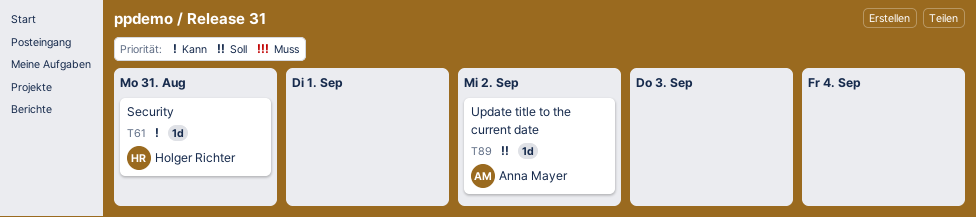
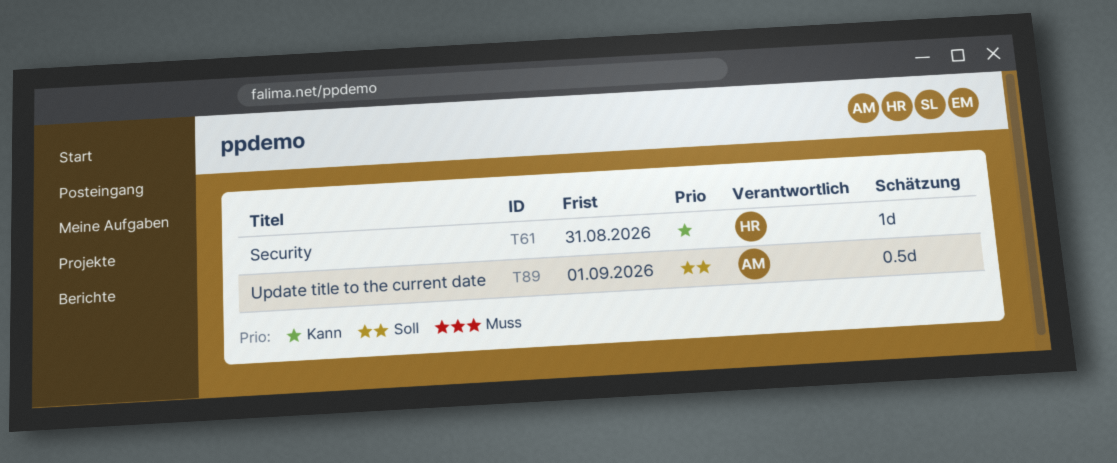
T89, estimate: 1d -> 0.5d
T89, due: Sep 2 -> Sep 1

